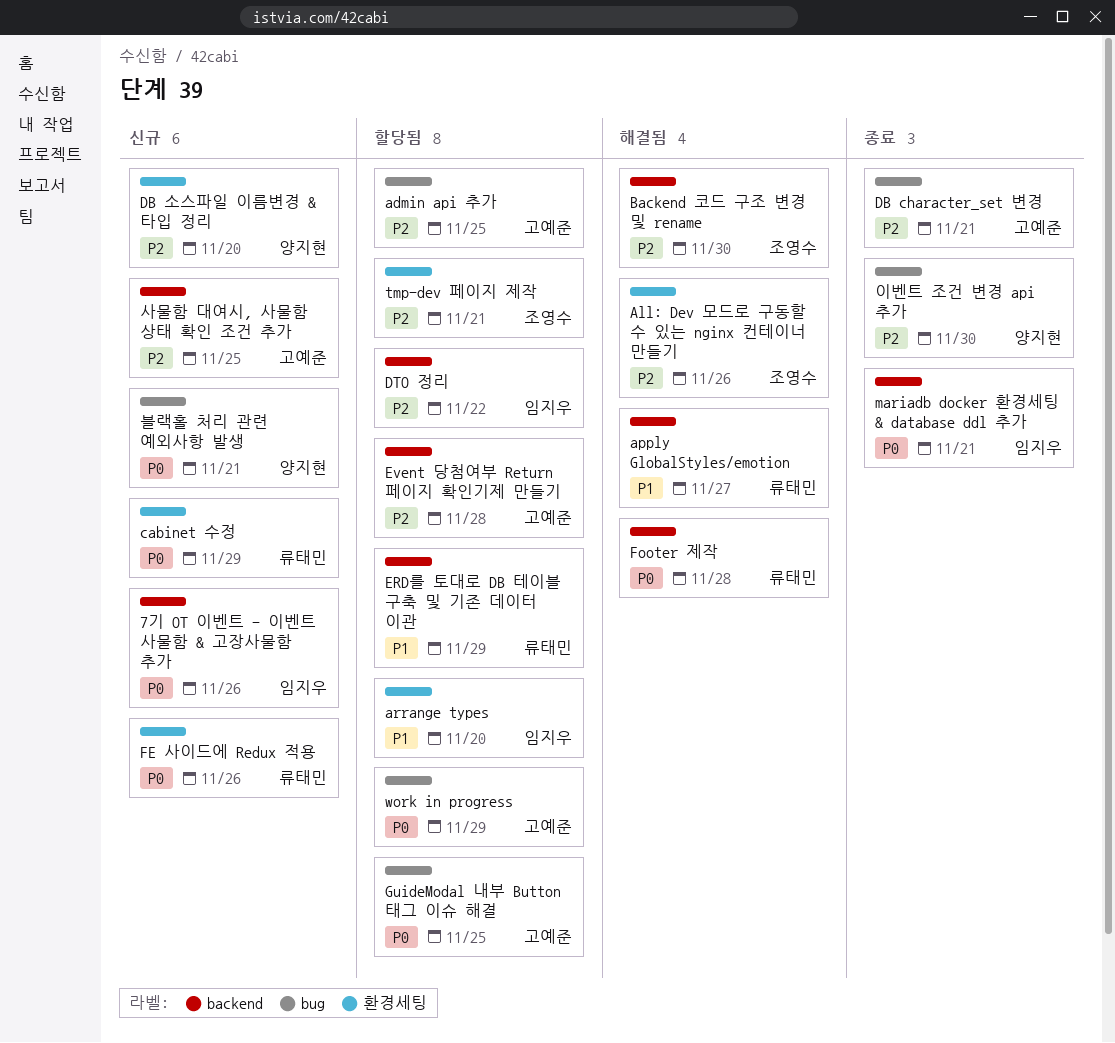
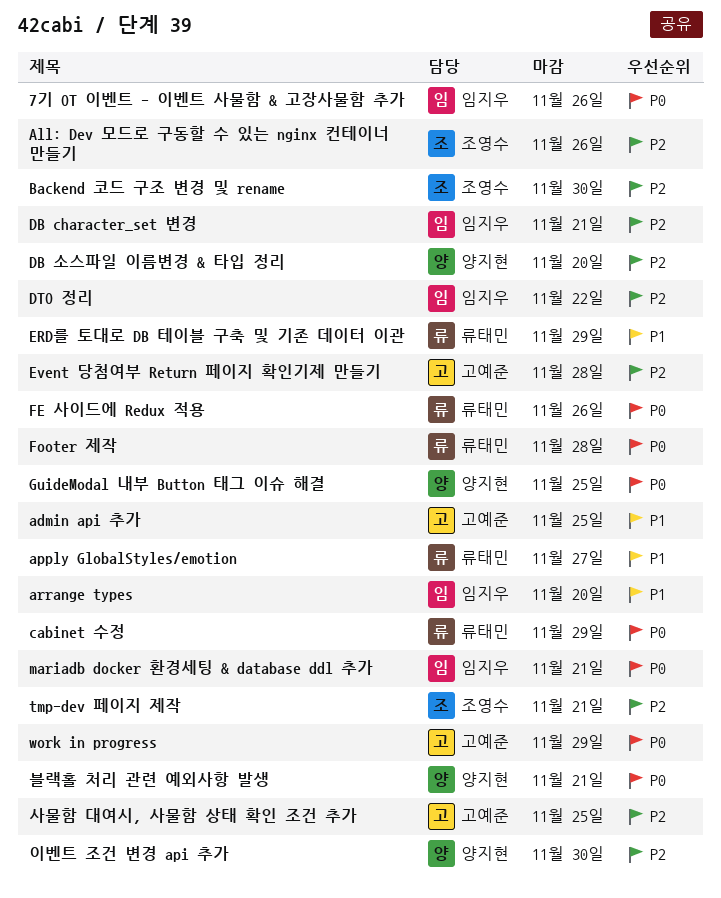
admin api 추가, priority: P2 -> P1
DB character_set 변경, owner: 고예준 -> 임지우
GuideModal 내부 Button 태그 이슈 해결, owner: 고예준 -> 양지현

